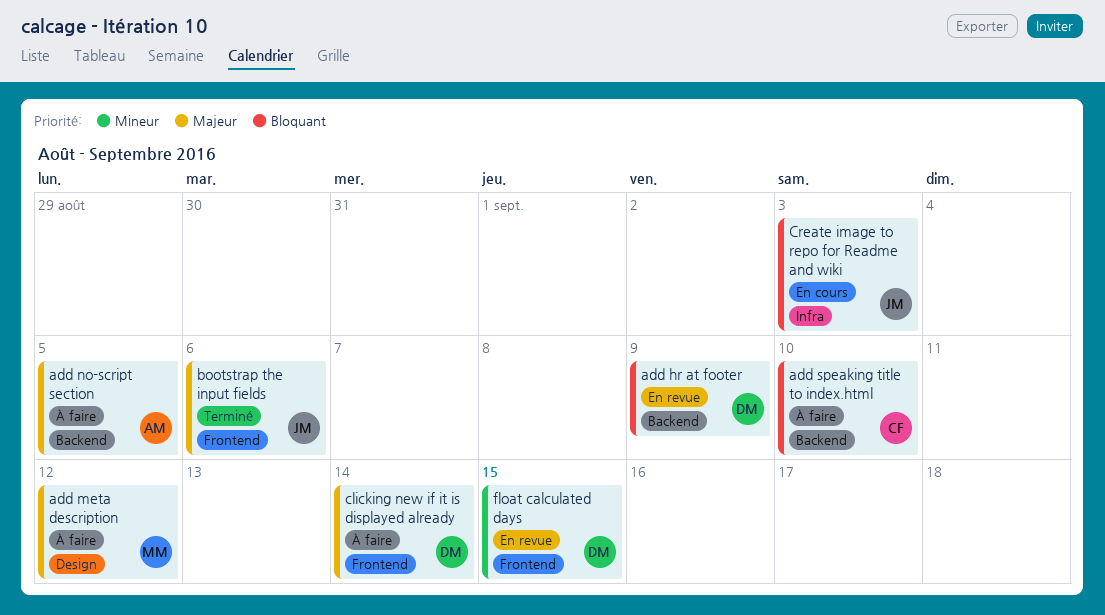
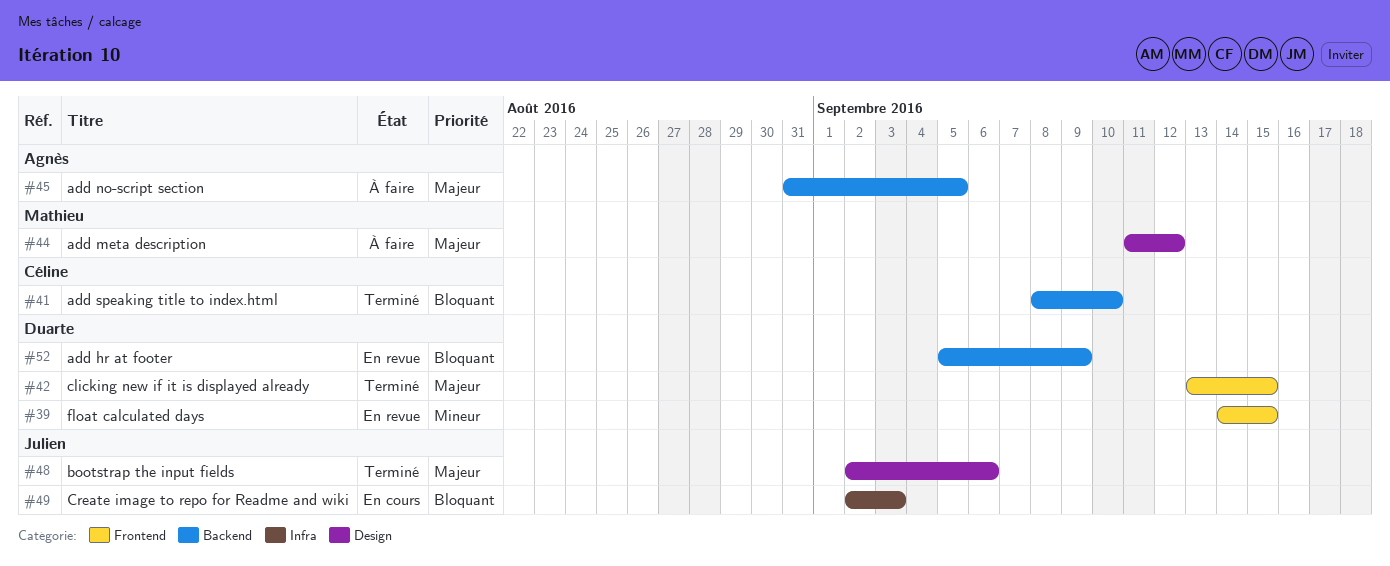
add speaking title to index.html, status: À faire -> Terminé
bootstrap the input fields, label: Frontend -> Design
clicking new if it is displayed already, status: À faire -> Terminé
clicking new if it is displayed already, due: Sep 14 -> Sep 15

